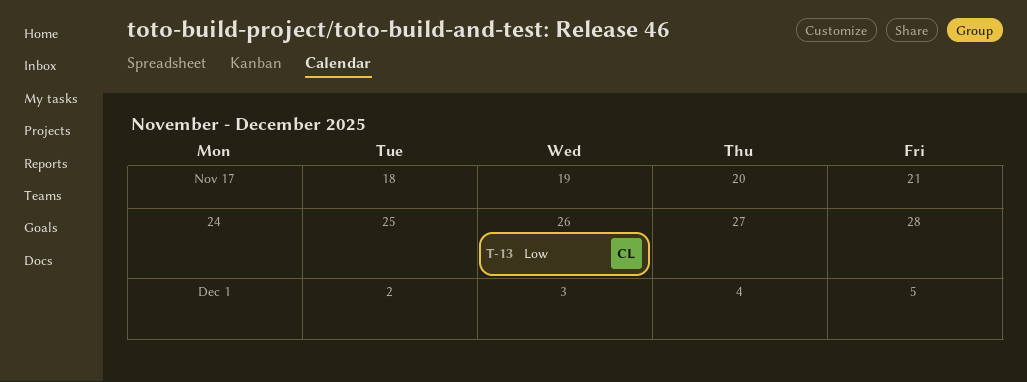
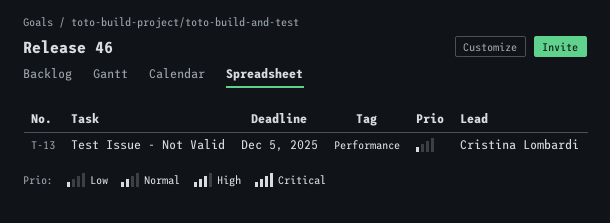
T-13, due: Nov 26 -> Dec 5

